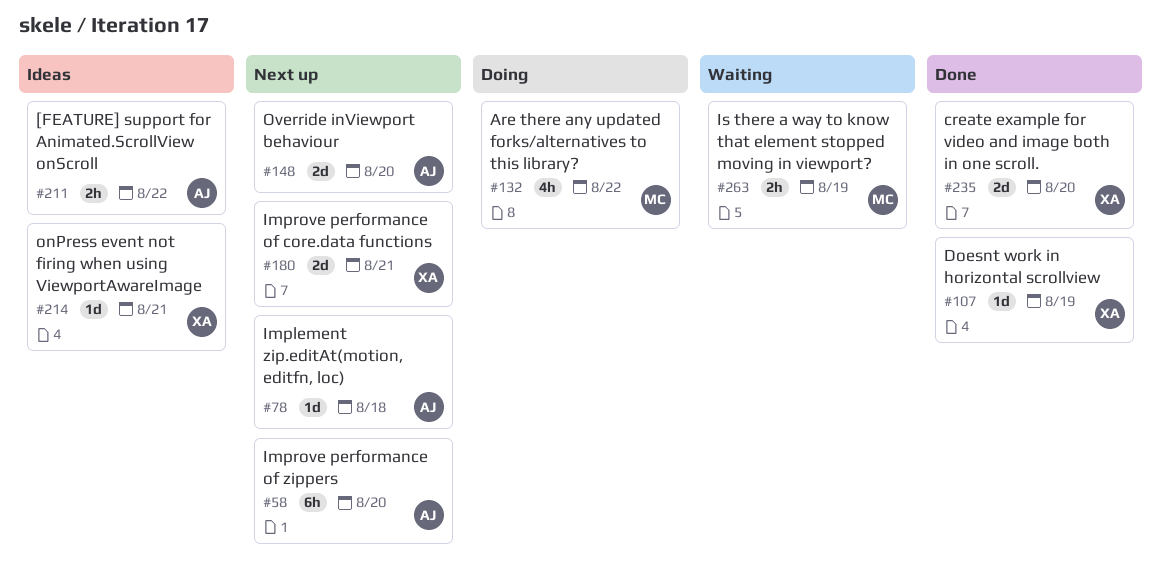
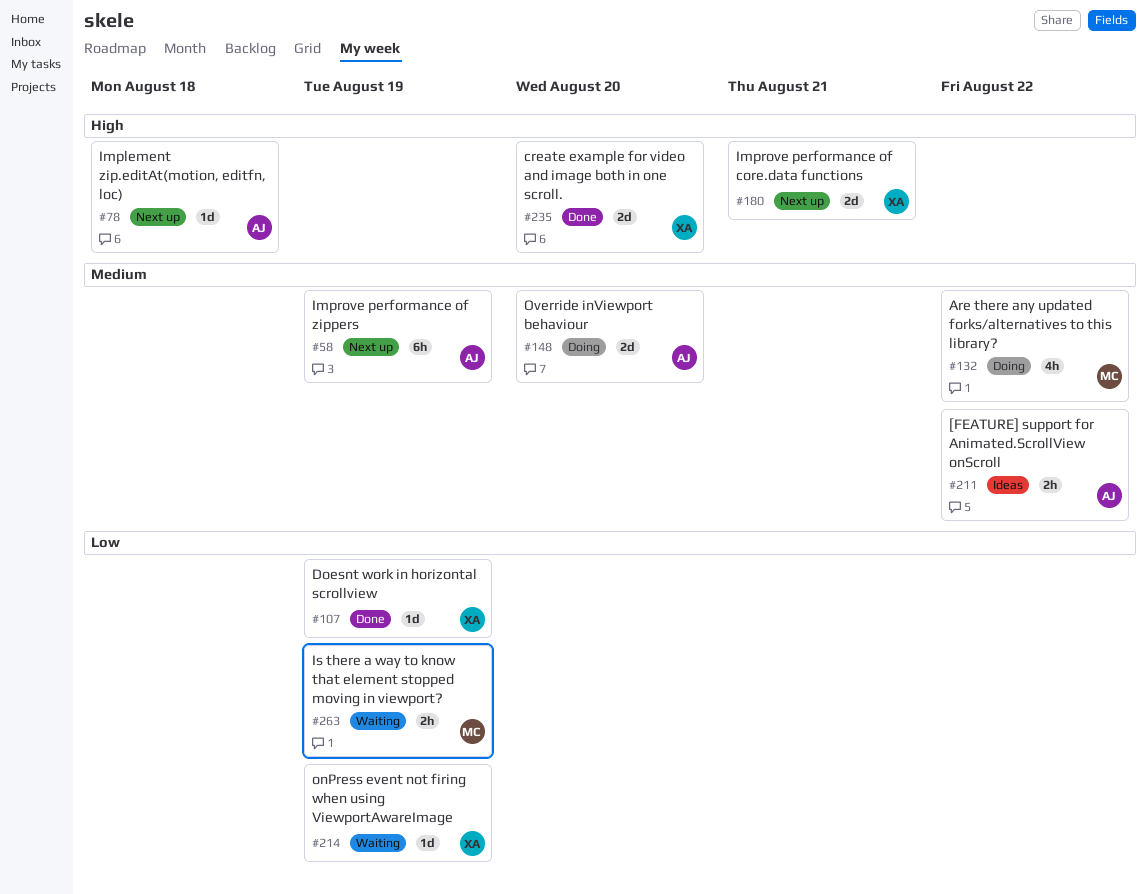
#58, due: Aug 20 -> Aug 19
#148, status: Next up -> Doing
#214, status: Ideas -> Waiting
#214, due: Aug 21 -> Aug 19

